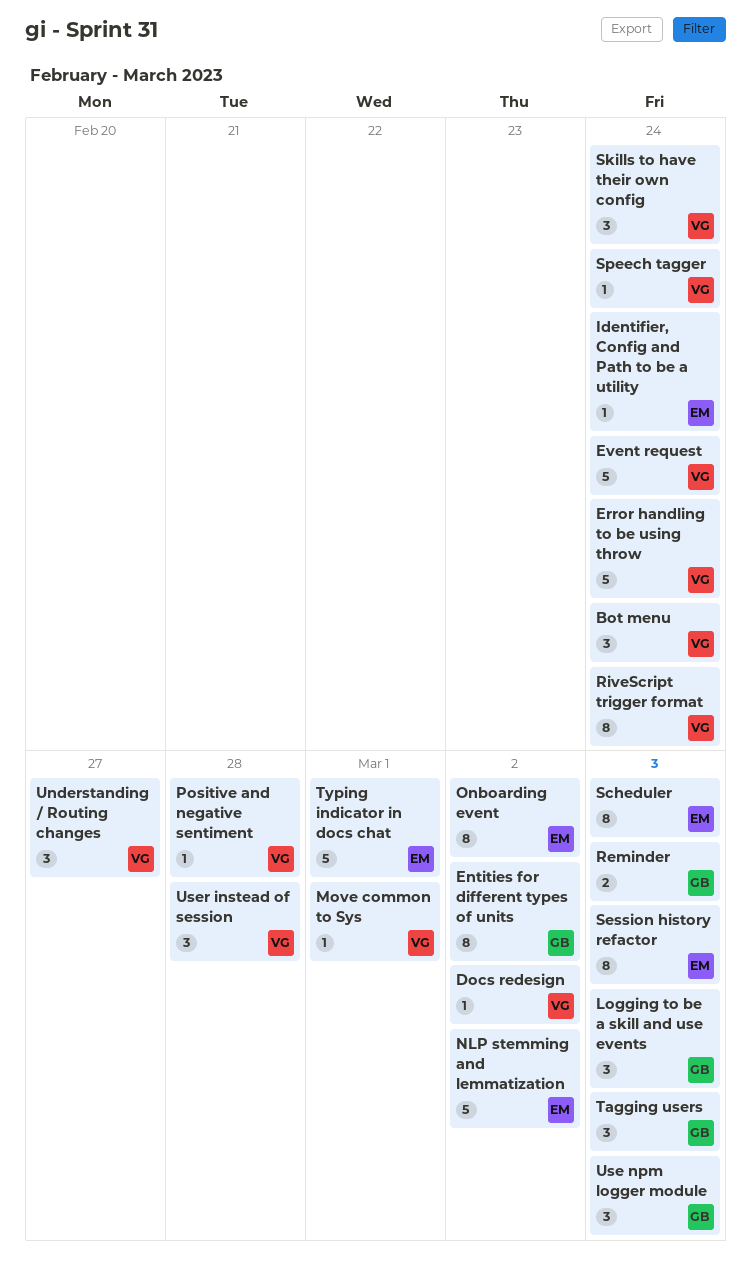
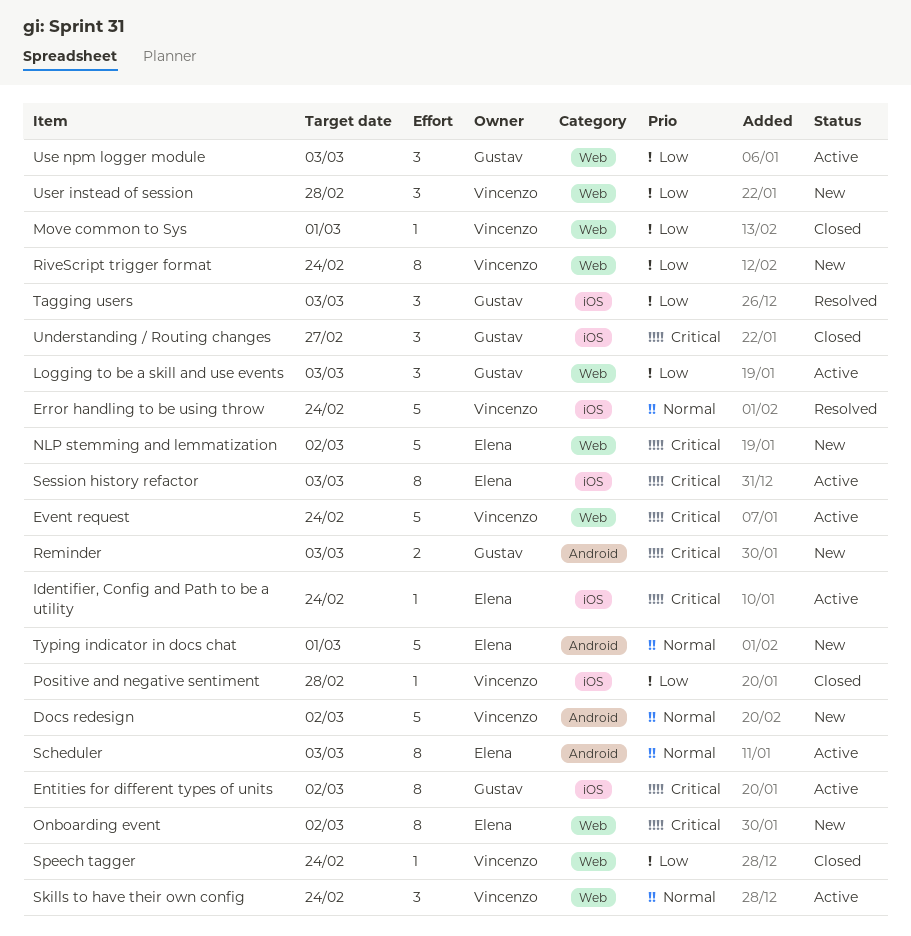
Bot menu: present -> none
Docs redesign, estimate: 1 -> 5
Understanding / Routing changes, owner: Vincenzo -> Gustav

